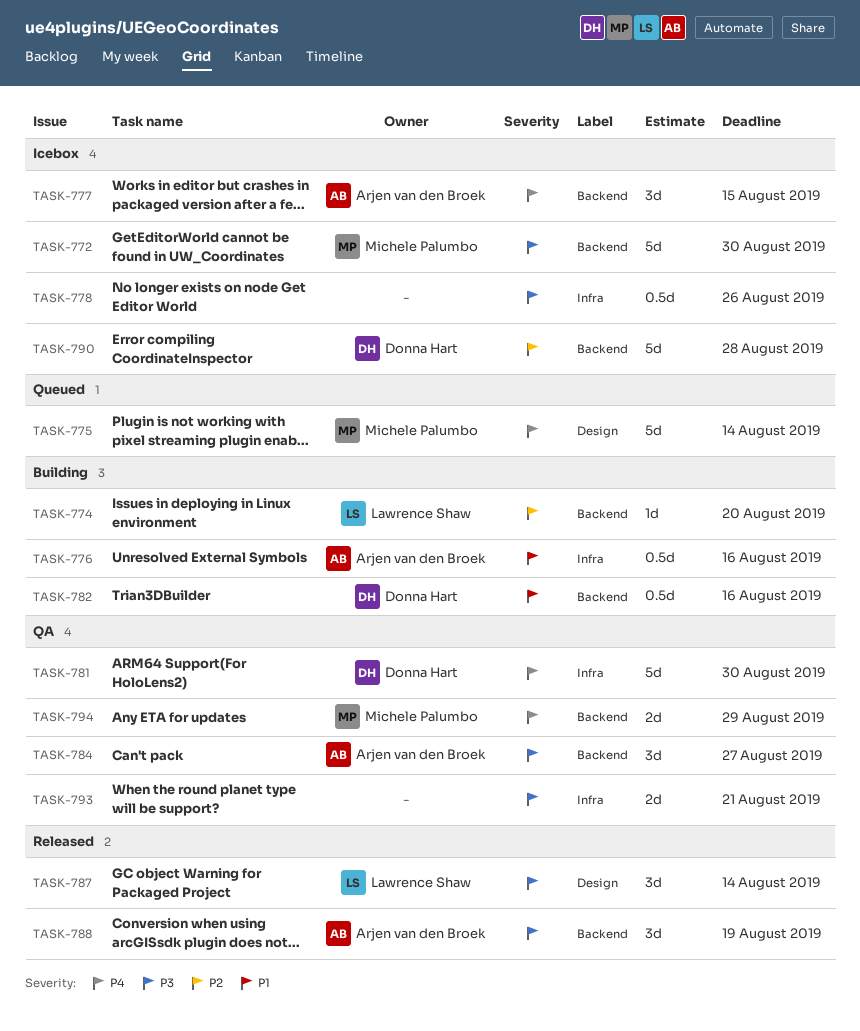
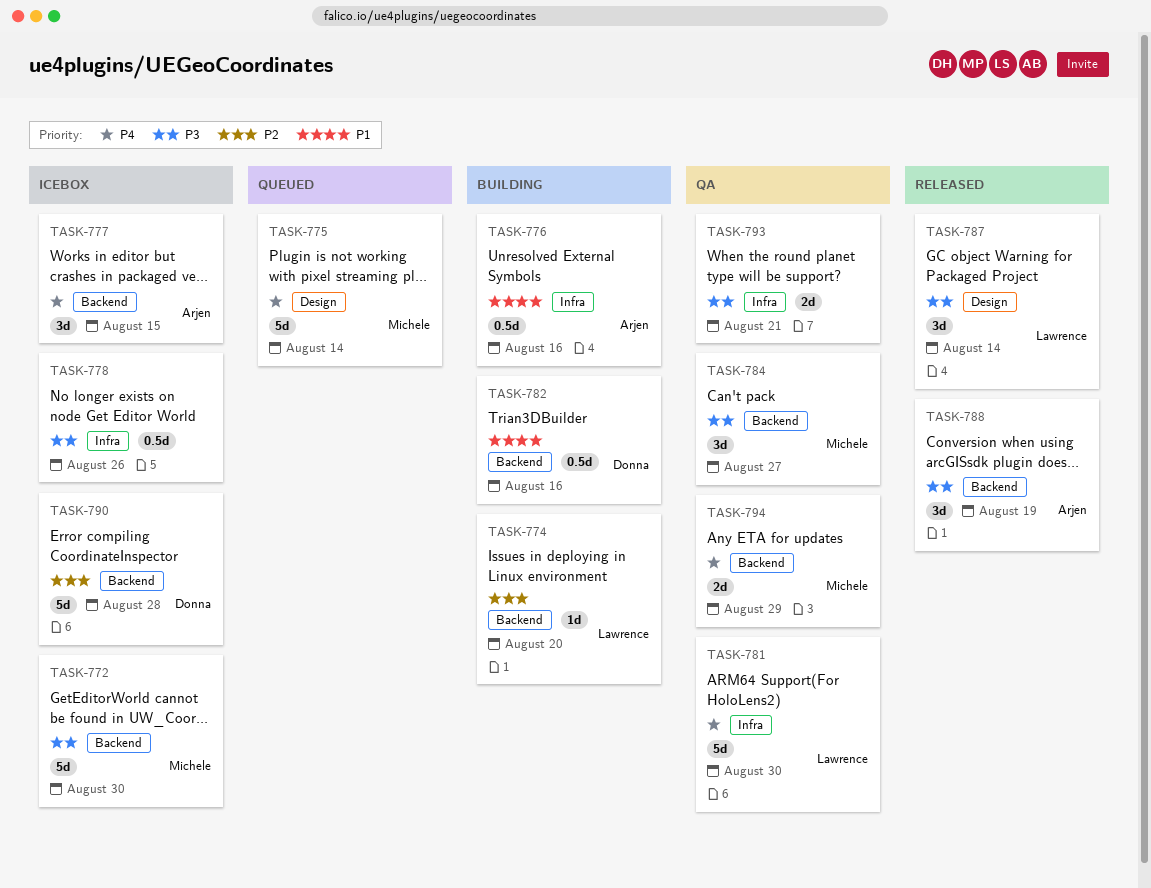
TASK-781, owner: Donna Hart -> Lawrence Shaw
TASK-784, owner: Arjen van den Broek -> Michele Palumbo

